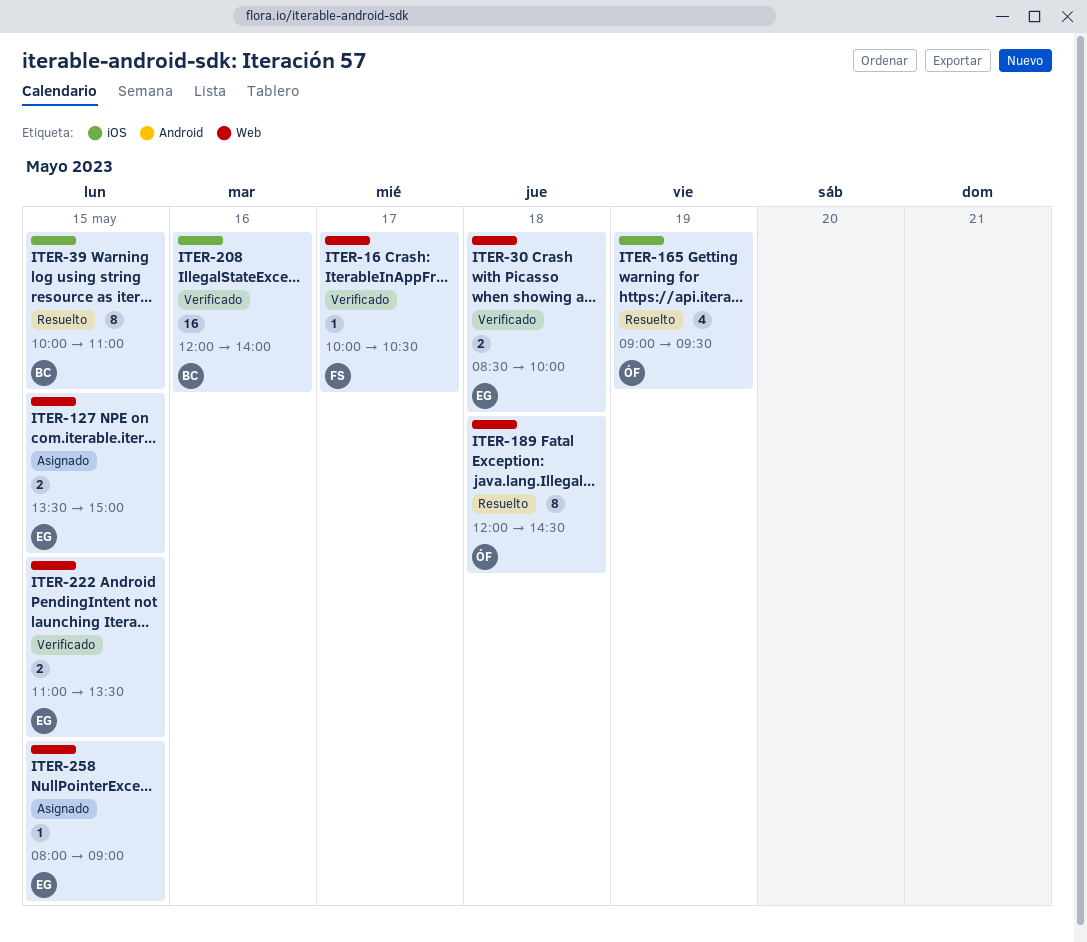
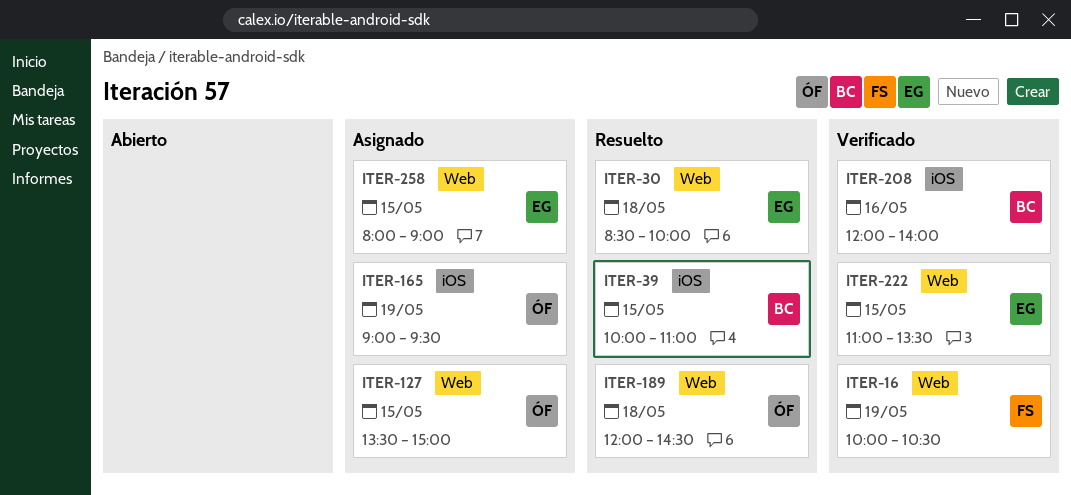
ITER-16, day: May 17 -> May 19
ITER-30, status: Verificado -> Resuelto
ITER-127, owner: EG -> ÓF
ITER-165, status: Resuelto -> Asignado

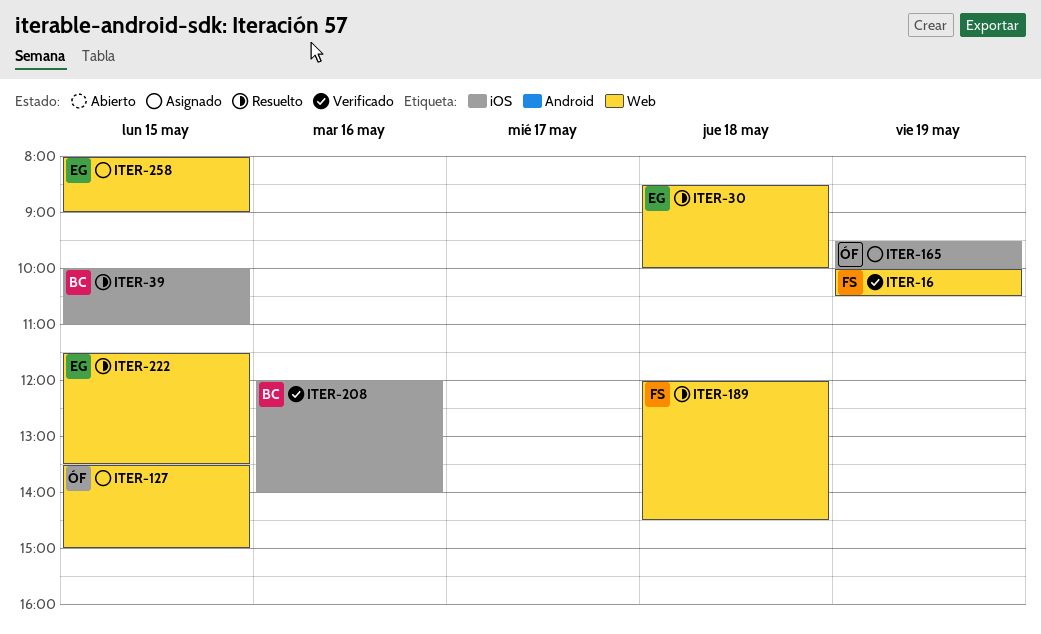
ITER-165, begins: 09:00 -> 09:30
ITER-165, ends: 09:30 -> 10:00
ITER-189, owner: ÓF -> FS
ITER-222, status: Verificado -> Resuelto
ITER-222, begins: 11:00 -> 11:30

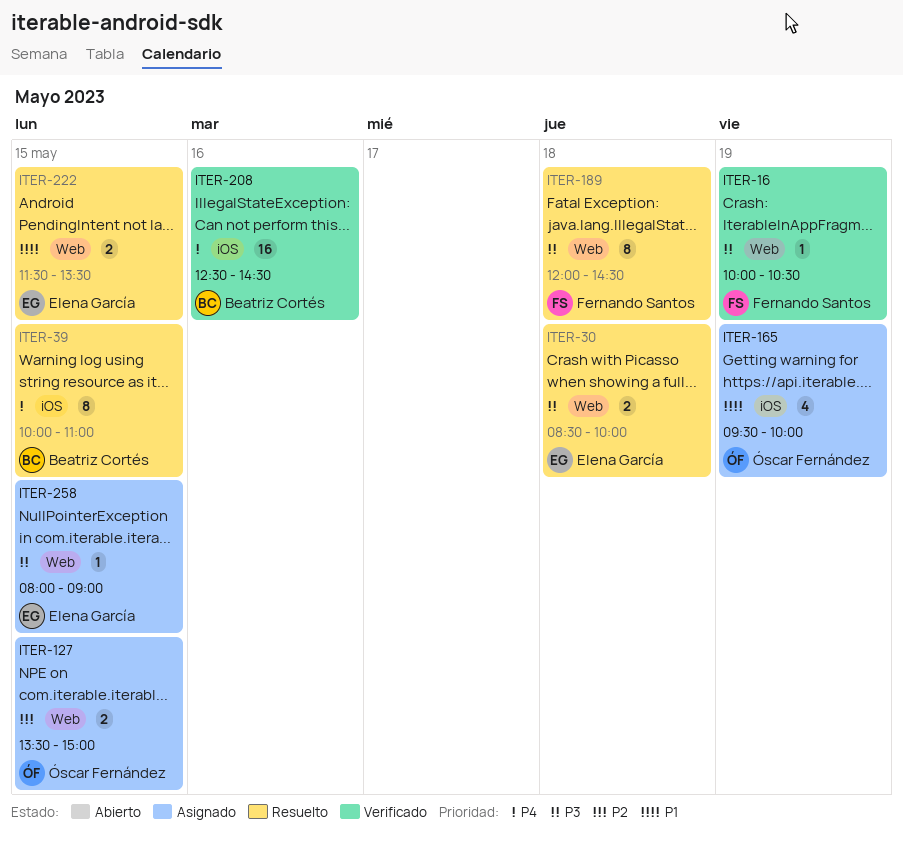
ITER-208, begins: 12:00 -> 12:30
ITER-208, ends: 14:00 -> 14:30

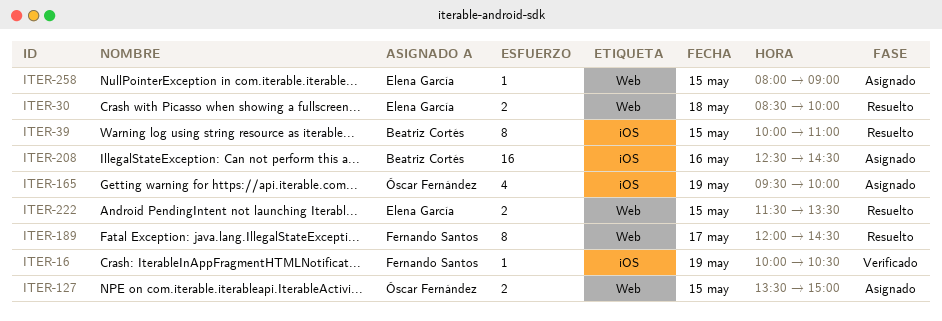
ITER-16, label: Web -> iOS
ITER-189, day: May 18 -> May 17
ITER-208, status: Verificado -> Asignado

